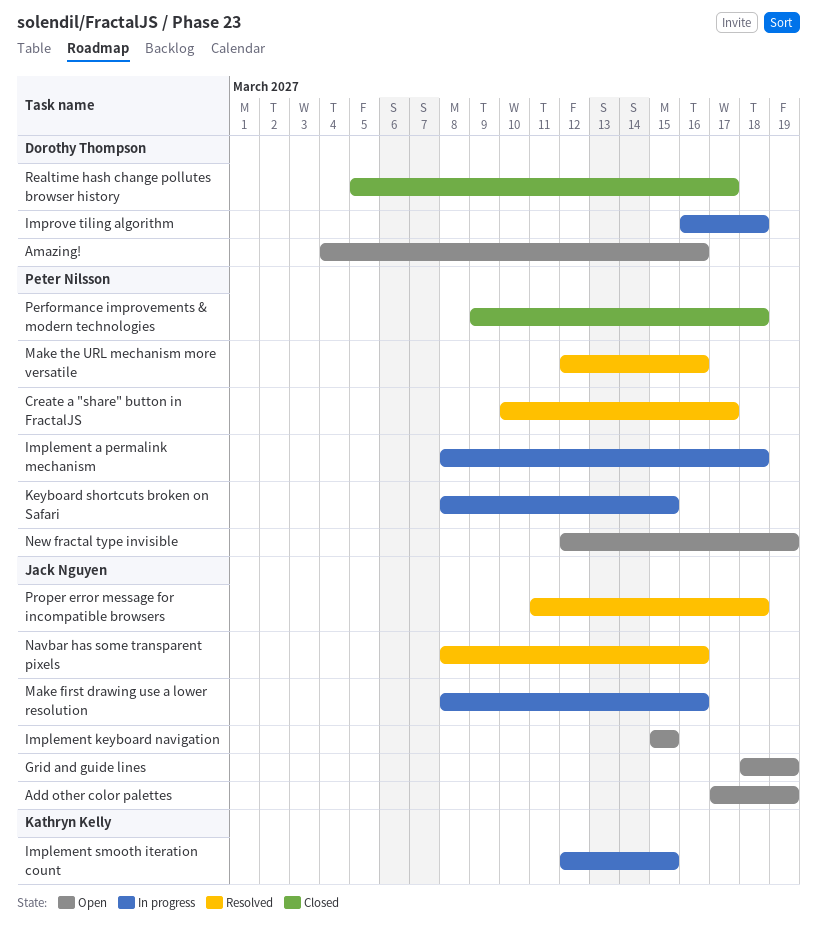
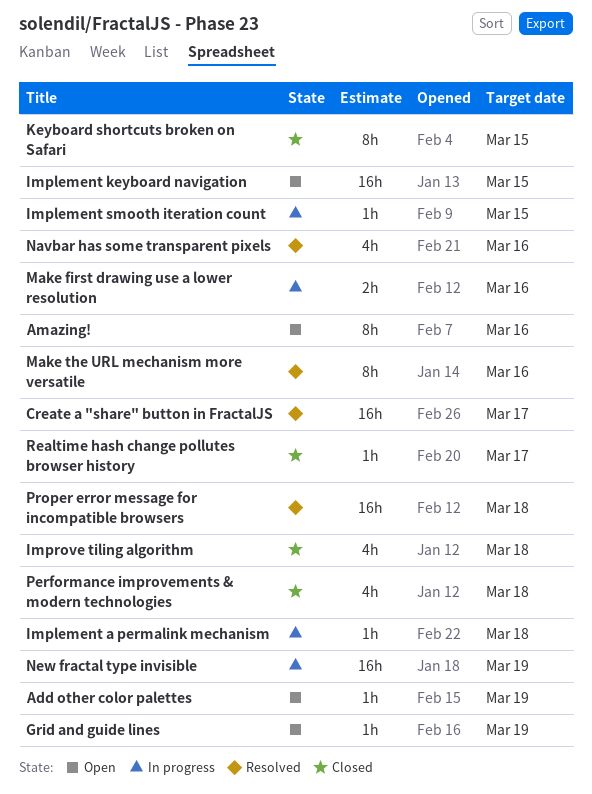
Improve tiling algorithm, status: In progress -> Closed
Keyboard shortcuts broken on Safari, status: In progress -> Closed
New fractal type invisible, status: Open -> In progress

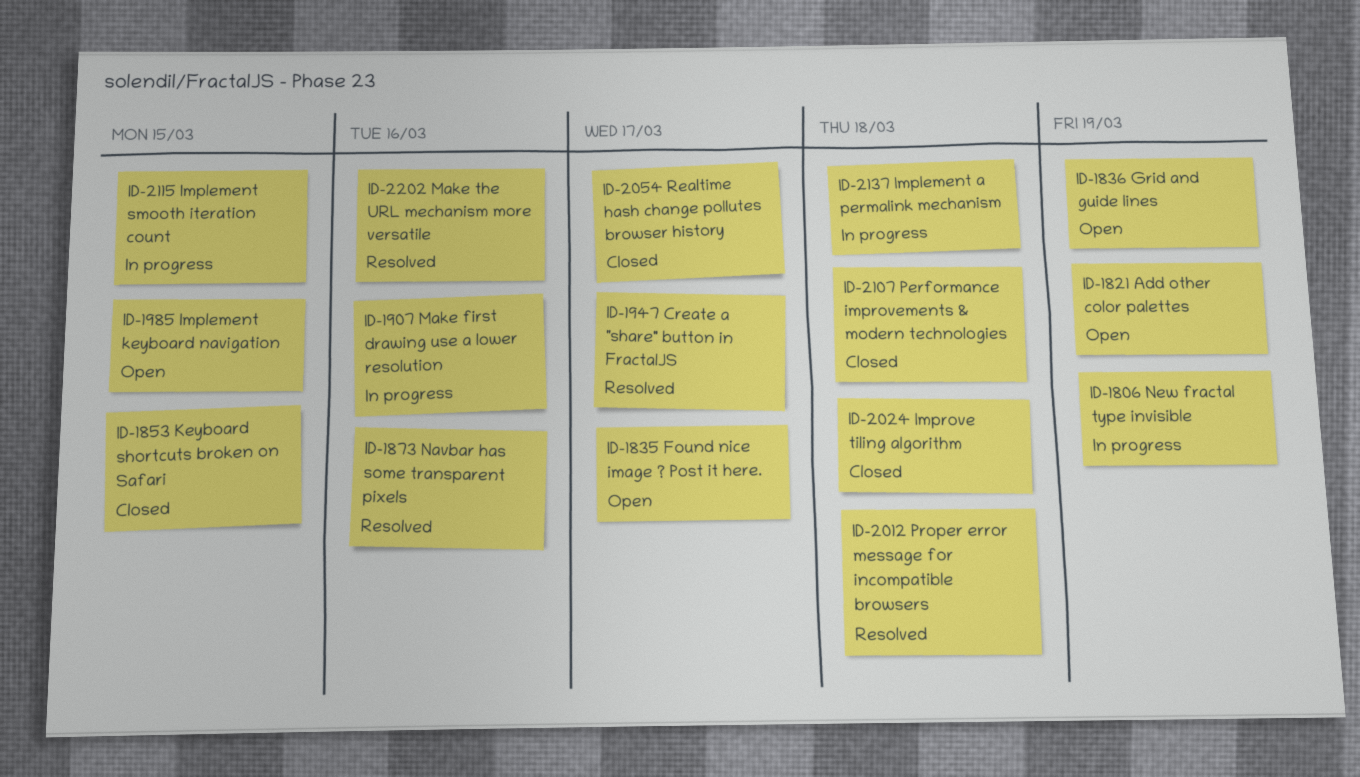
Amazing!: present -> none
Found nice image ? Post it here.: none -> present

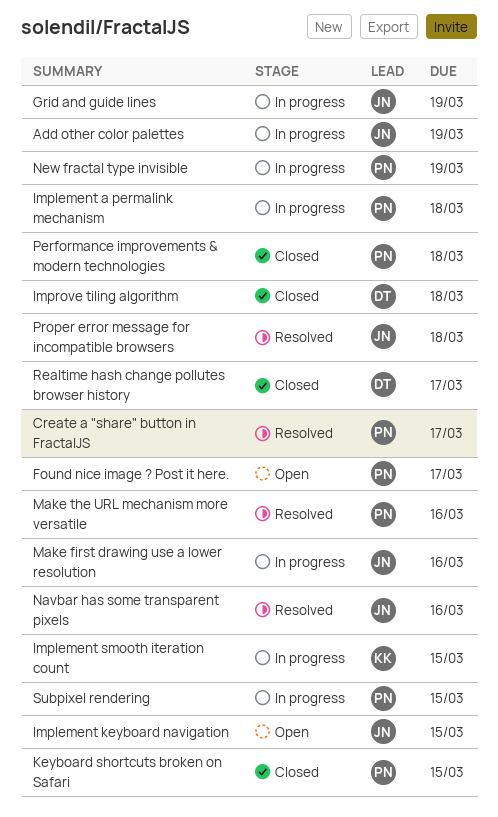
Add other color palettes, status: Open -> In progress
Grid and guide lines, status: Open -> In progress
Subpixel rendering: none -> present

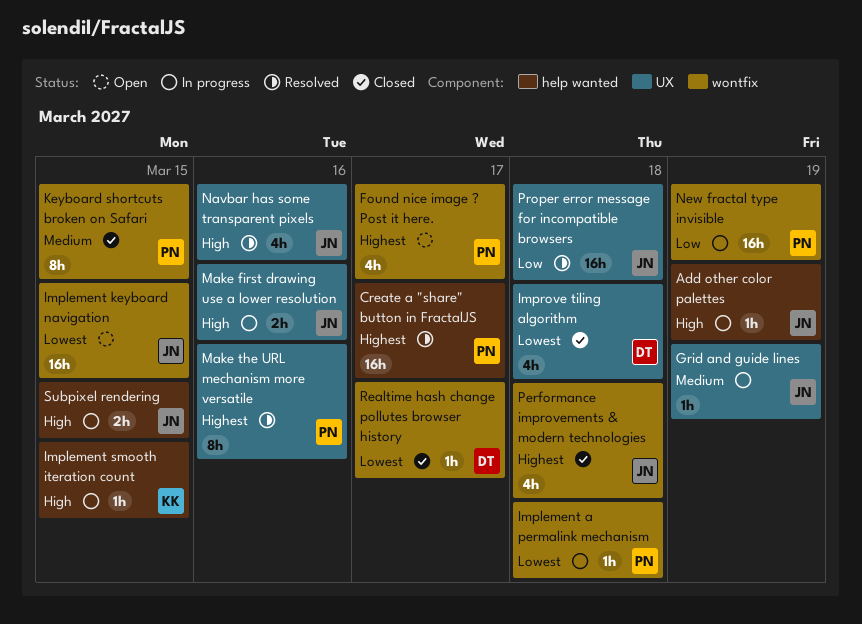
Performance improvements & modern technologies, owner: PN -> JN
Subpixel rendering, owner: PN -> JN

